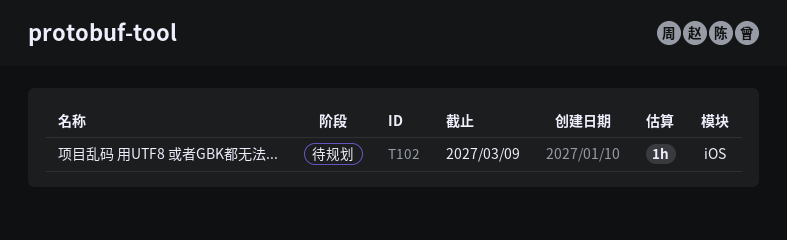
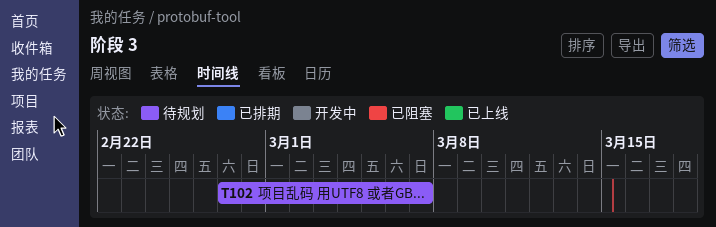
T102, due: Mar 9 -> Mar 7

